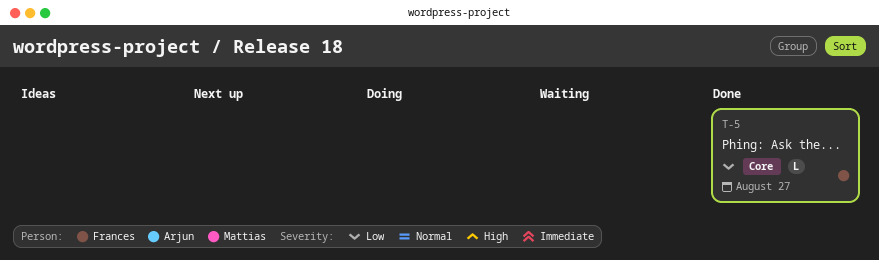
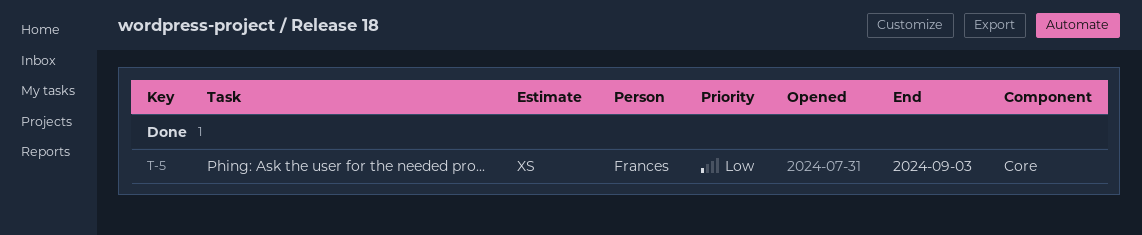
T-5, estimate: L -> XS
T-5, due: Aug 27 -> Sep 3

